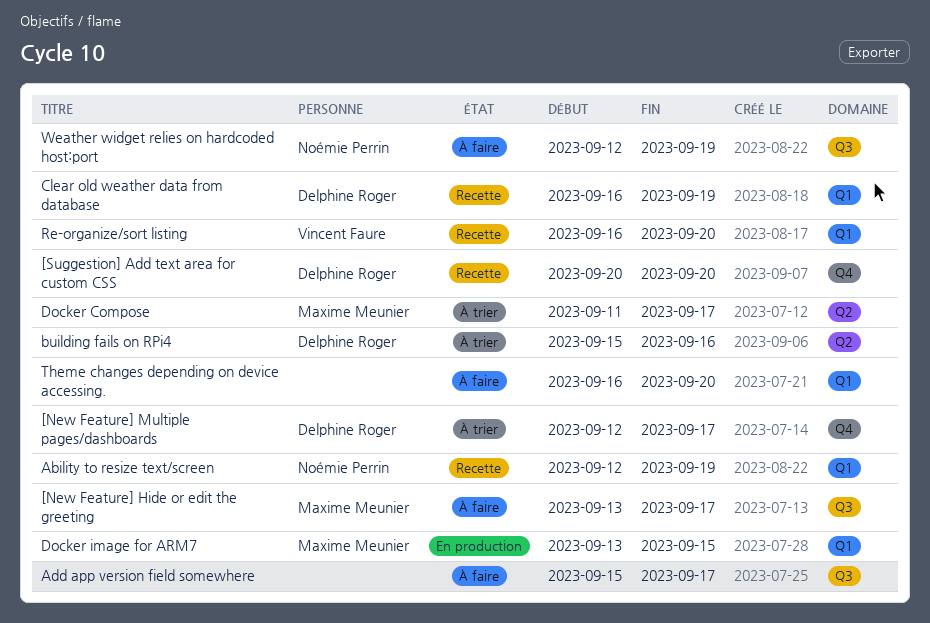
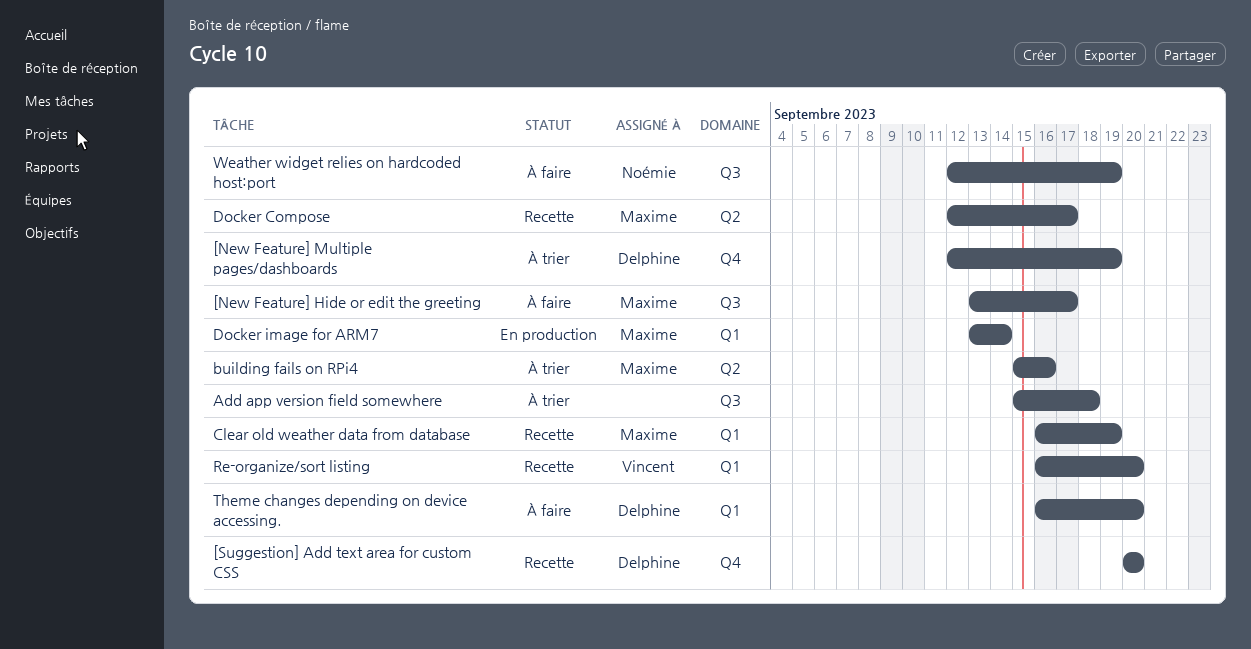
[New Feature] Multiple pages/dashboards, due: Sep 17 -> Sep 19
Ability to resize text/screen: present -> none
Add app version field somewhere, status: À faire -> À trier
Add app version field somewhere, due: Sep 17 -> Sep 18
building fails on RPi4, owner: Delphine Roger -> Maxime Meunier
Clear old weather data from database, owner: Delphine Roger -> Maxime Meunier
Docker Compose, status: À trier -> Recette
Docker Compose, start: Sep 11 -> Sep 12
Docker image for ARM7, due: Sep 15 -> Sep 14
Theme changes depending on device accessing., owner: none -> Delphine Roger

